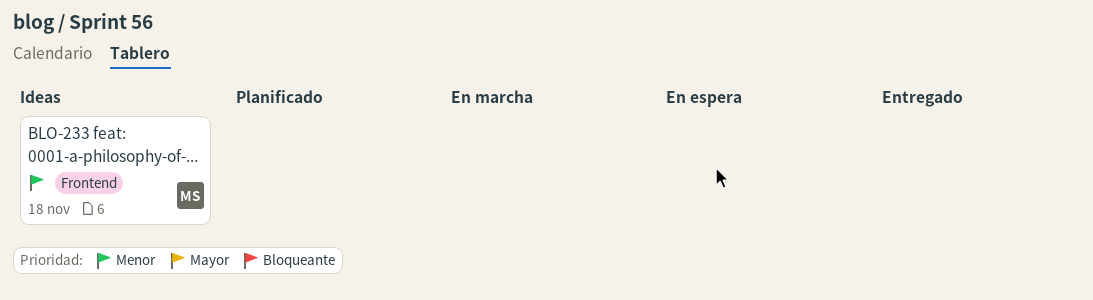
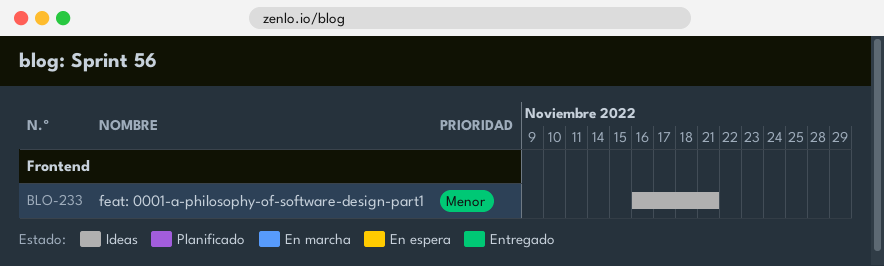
BLO-233, due: Nov 18 -> Nov 21

